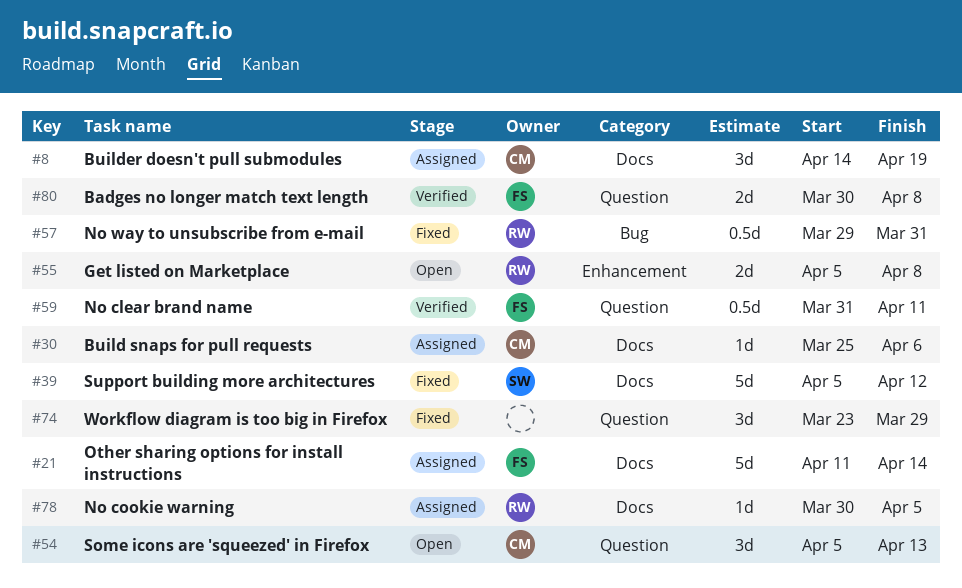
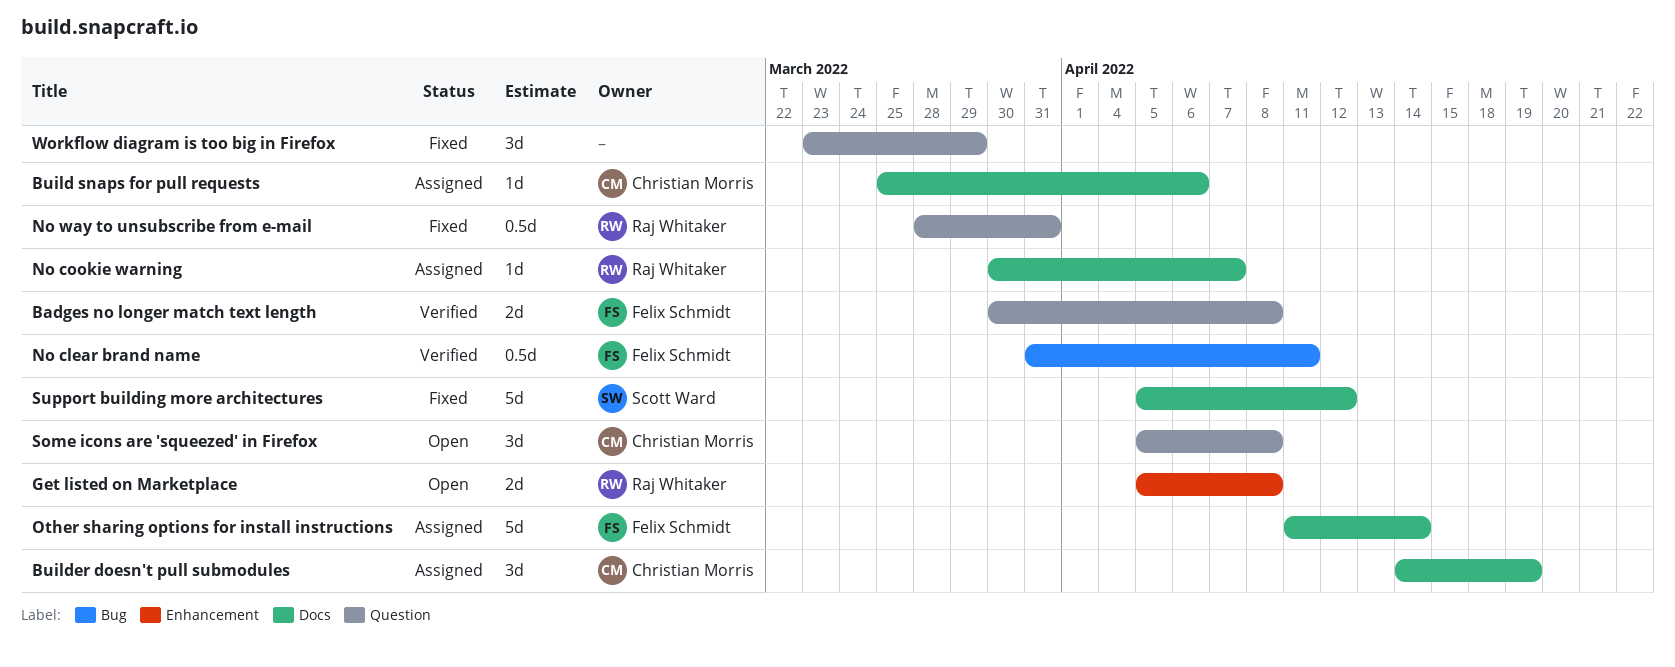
No clear brand name, label: Question -> Bug
No cookie warning, due: Apr 5 -> Apr 7
No way to unsubscribe from e-mail, label: Bug -> Question
No way to unsubscribe from e-mail, start: Mar 29 -> Mar 28
Some icons are 'squeezed' in Firefox, due: Apr 13 -> Apr 8

